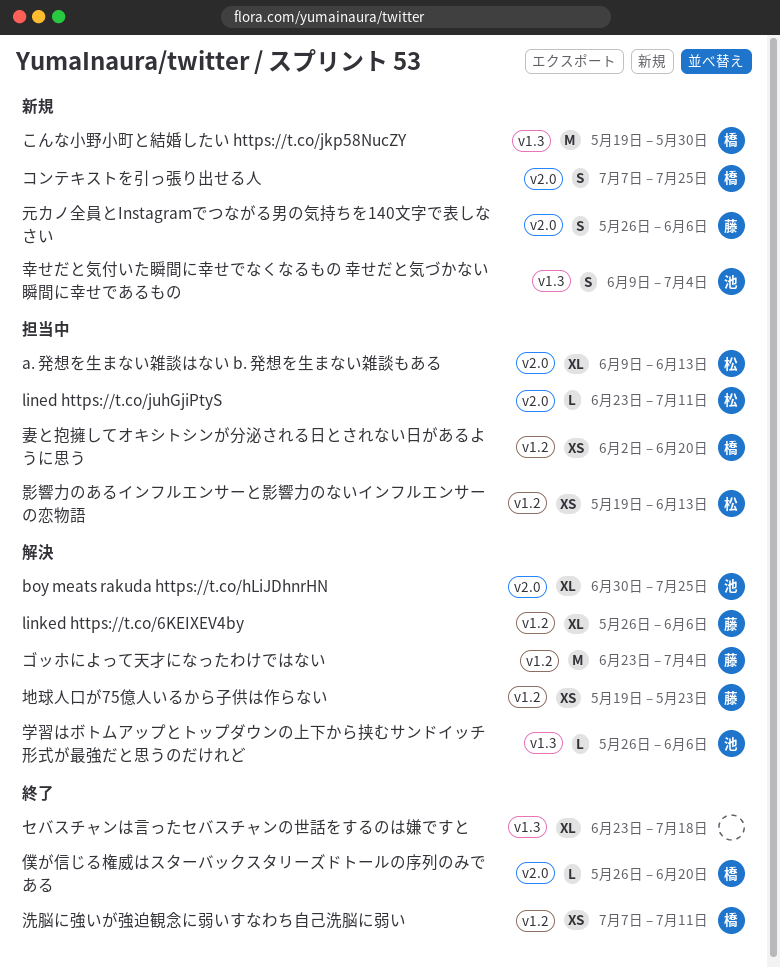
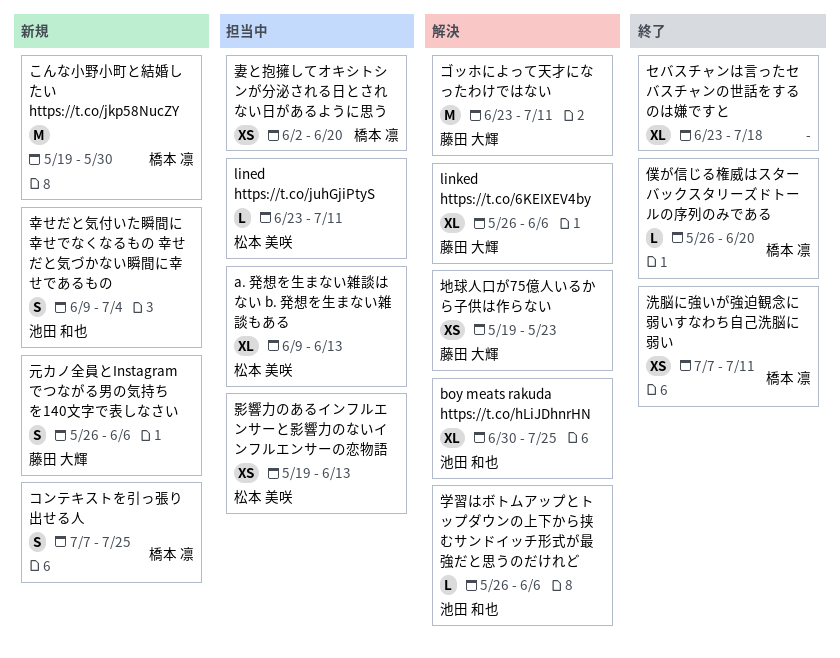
ゴッホによって天才になったわけではない, due: Jul 4 -> Jul 11

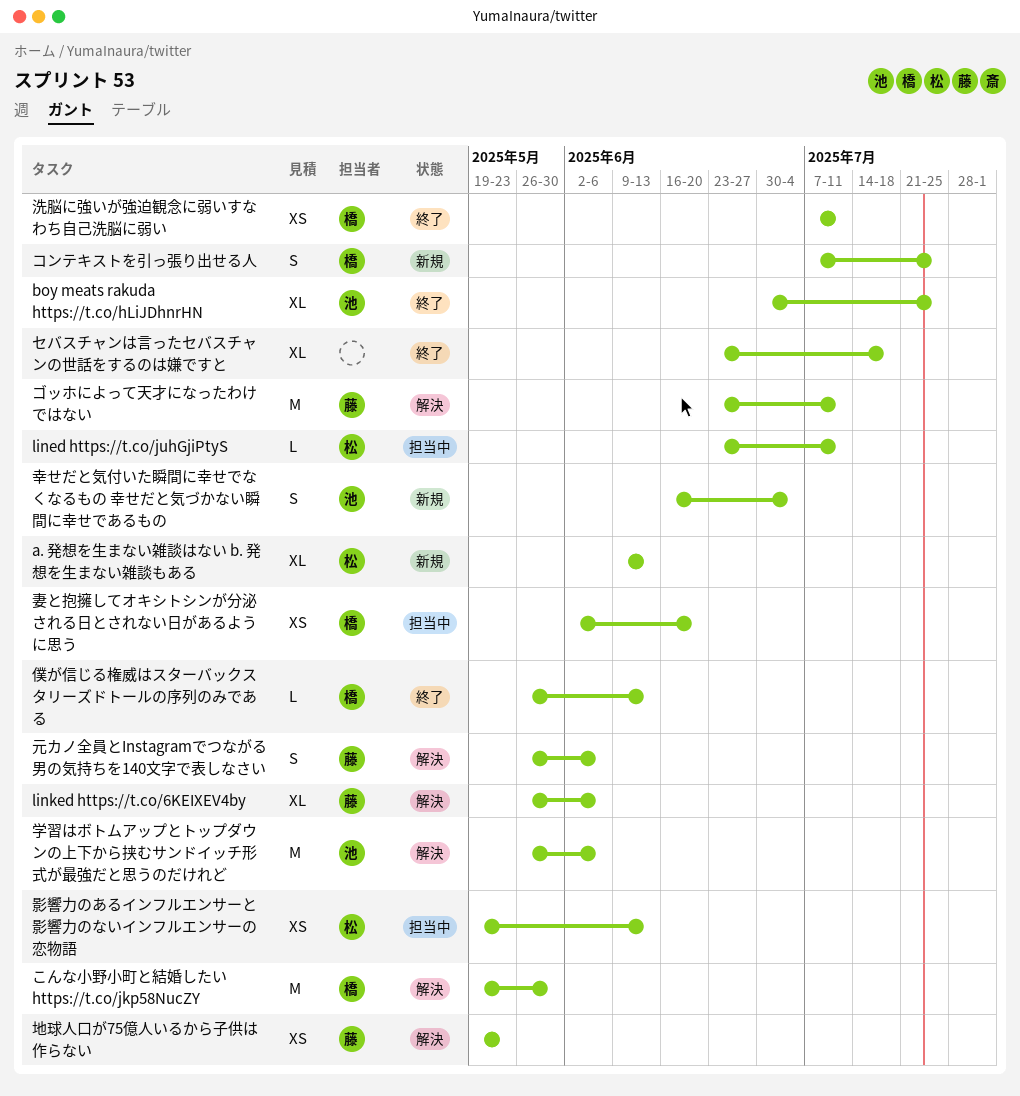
a. 発想を生まない雑談はない b. 発想を生まない雑談もある, status: 担当中 -> 新規
boy meats rakuda https://t.co/hLiJDhnrHN, status: 解決 -> 終了
こんな小野小町と結婚したい https://t.co/jkp58NucZY, status: 新規 -> 解決
僕が信じる権威はスターバックスタリーズドトールの序列のみである, due: Jun 20 -> Jun 13
元カノ全員とInstagramでつながる男の気持ちを140文字で表しなさい, status: 新規 -> 解決
学習はボトムアップとトップダウンの上下から挟むサンドイッチ形式が最強だと思うのだけれど, estimate: L -> M
幸せだと気付いた瞬間に幸せでなくなるもの 幸せだと気づかない瞬間に幸せであるもの, start: Jun 9 -> Jun 16

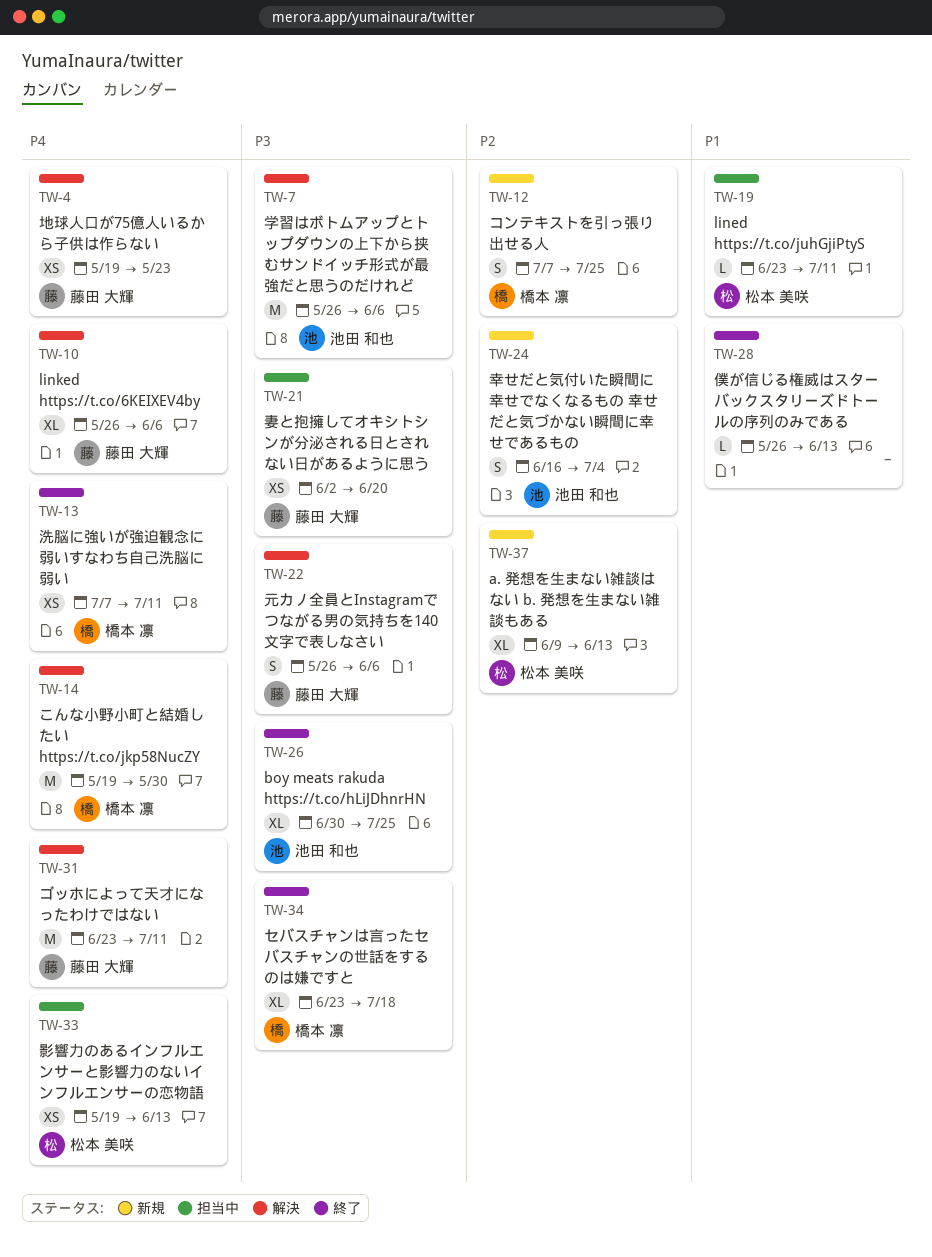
セバスチャンは言ったセバスチャンの世話をするのは嫌ですと, owner: none -> 橋本 凛
僕が信じる権威はスターバックスタリーズドトールの序列のみである, owner: 橋本 凛 -> none
妻と抱擁してオキシトシンが分泌される日とされない日があるように思う, owner: 橋本 凛 -> 藤田 大輝

